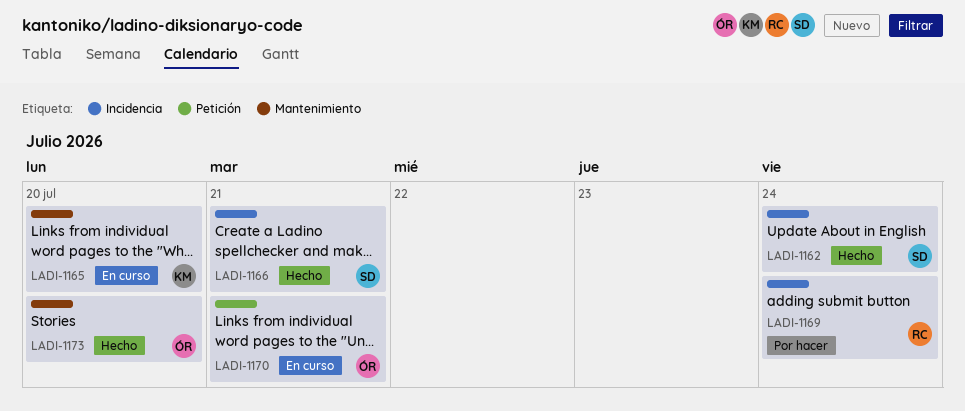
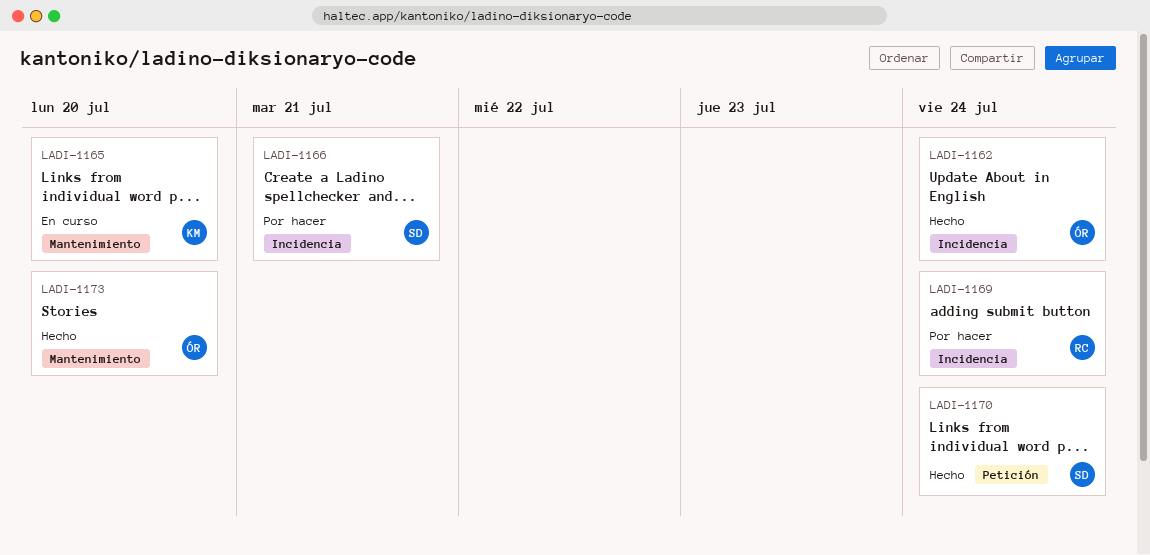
LADI-1162, owner: SD -> ÓR
LADI-1166, status: Hecho -> Por hacer
LADI-1170, status: En curso -> Hecho
LADI-1170, owner: ÓR -> SD
LADI-1170, due: Jul 21 -> Jul 24

